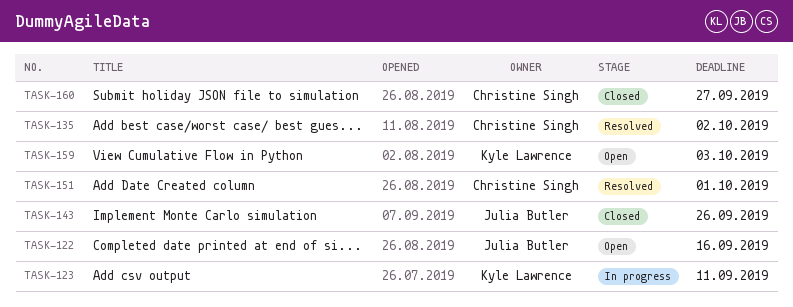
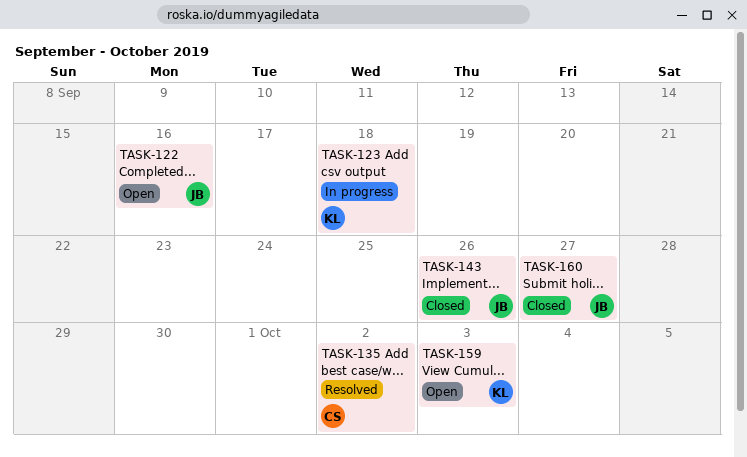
TASK-123, due: Sep 11 -> Sep 18
TASK-151: present -> none
TASK-160, owner: Christine Singh -> Julia Butler

